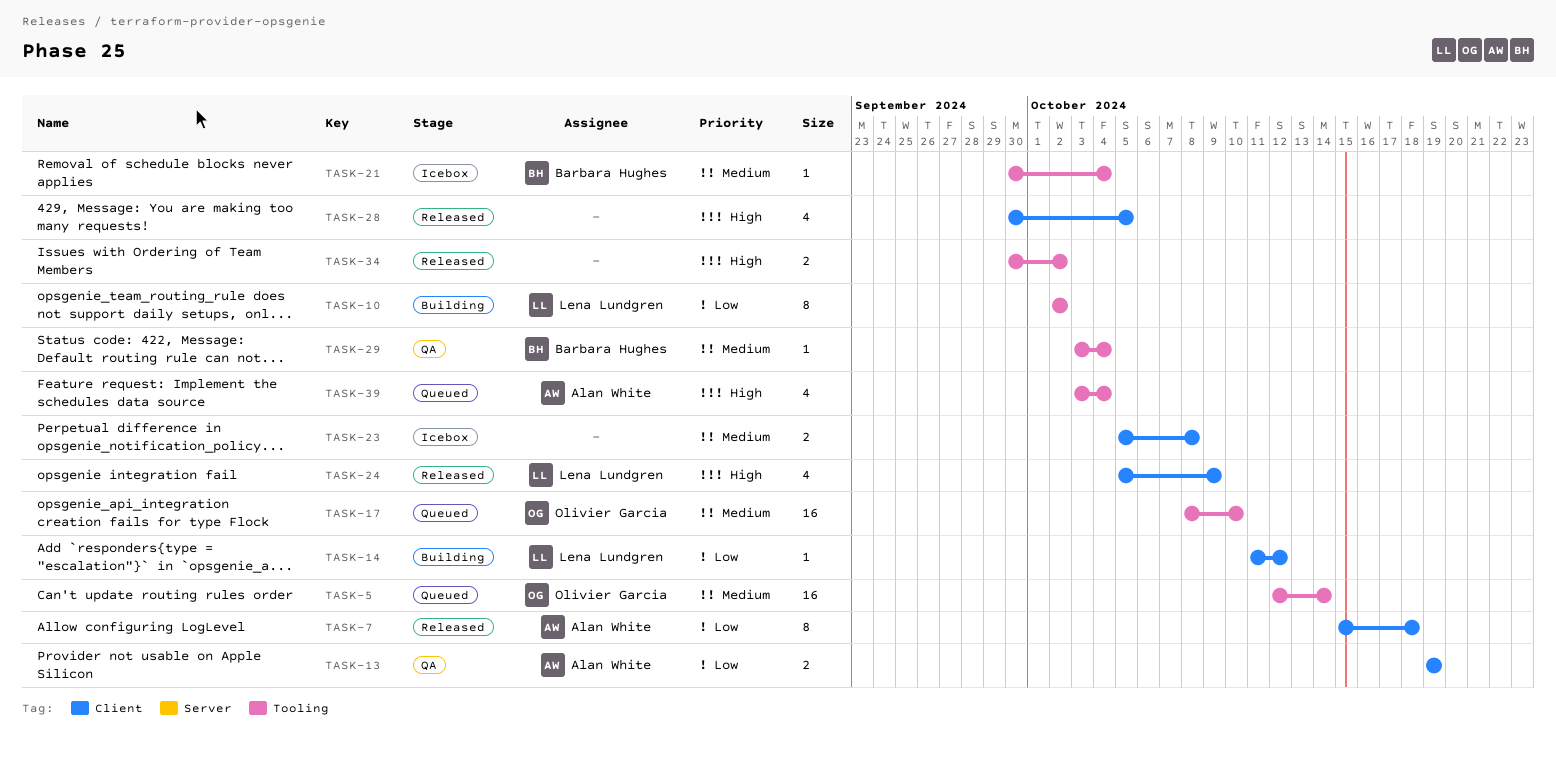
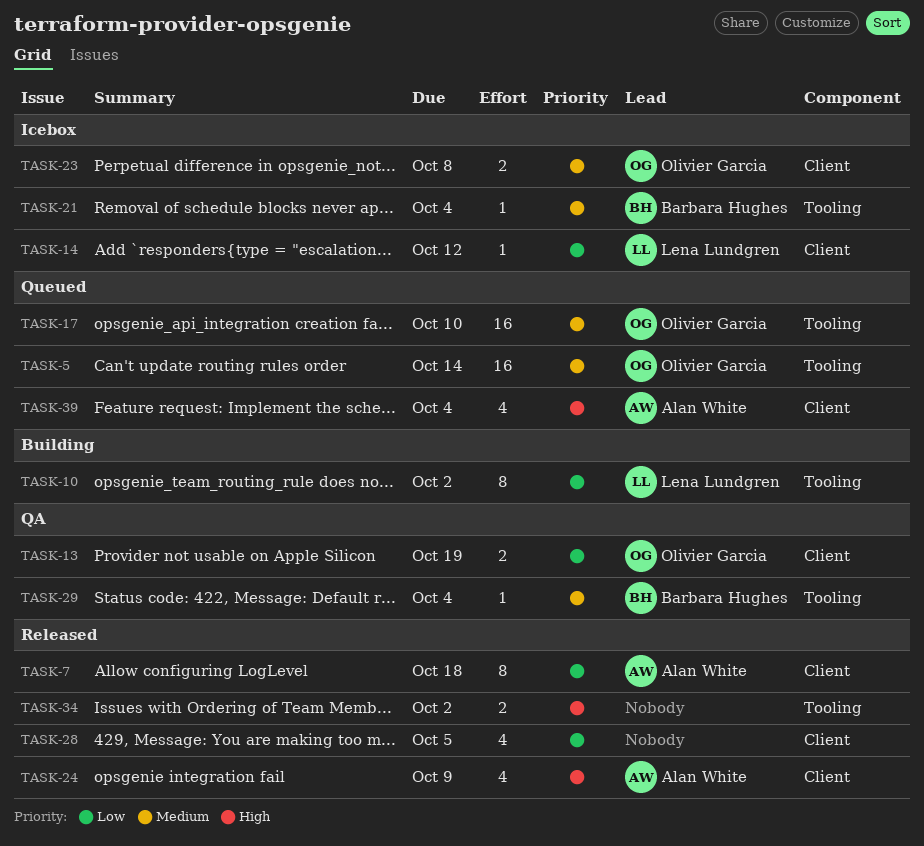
TASK-13, owner: Alan White -> Olivier Garcia
TASK-14, status: Building -> Icebox
TASK-23, owner: none -> Olivier Garcia
TASK-24, owner: Lena Lundgren -> Alan White
TASK-28, priority: High -> Low
TASK-39, label: Tooling -> Client

